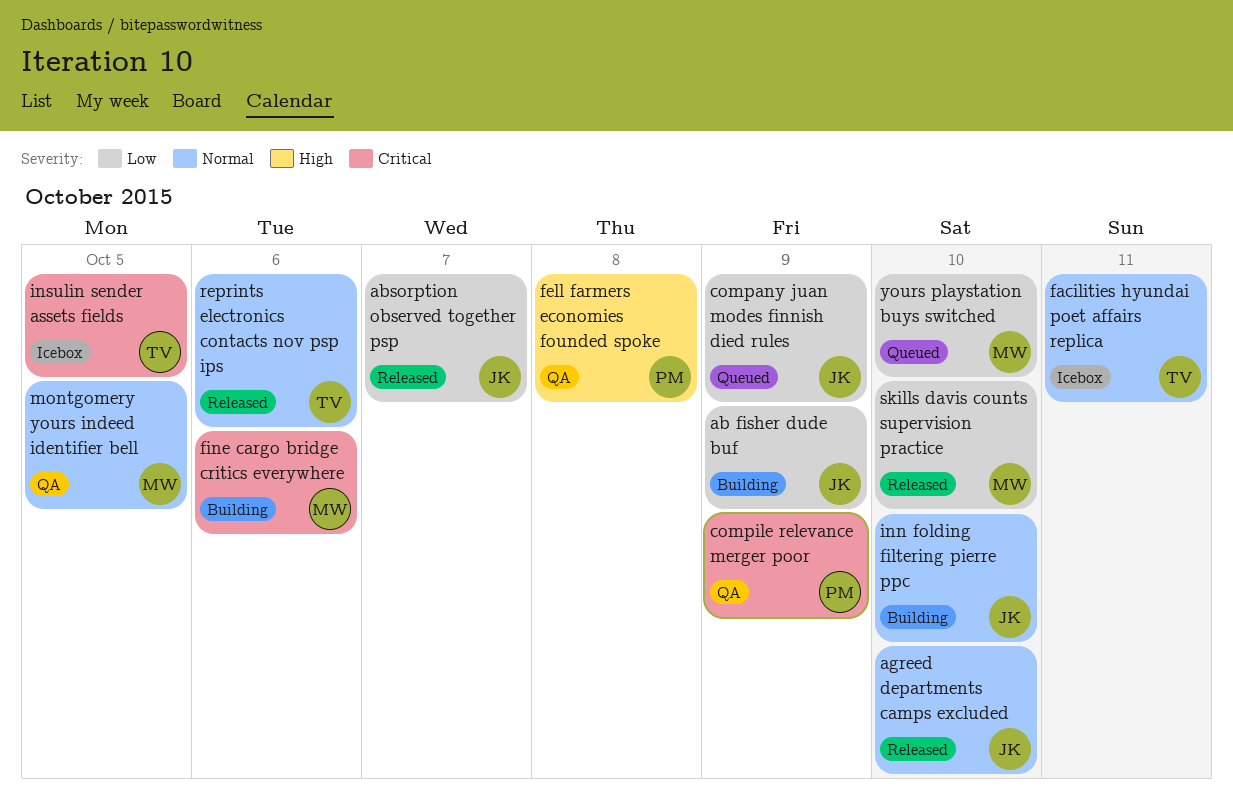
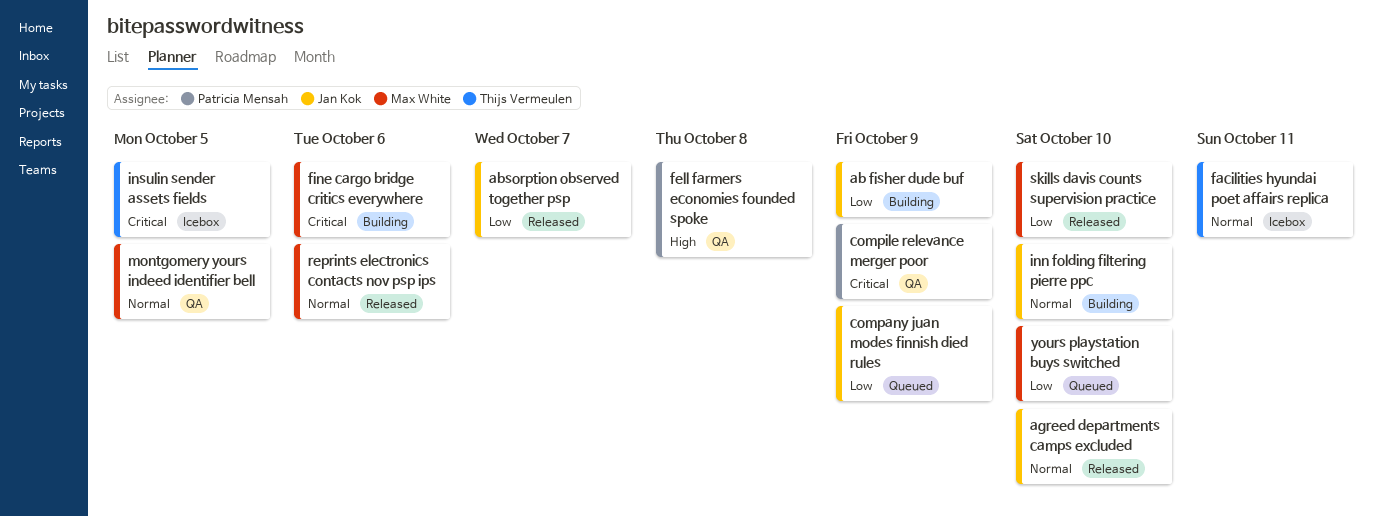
reprints electronics contacts nov psp ips, owner: Thijs Vermeulen -> Max White

